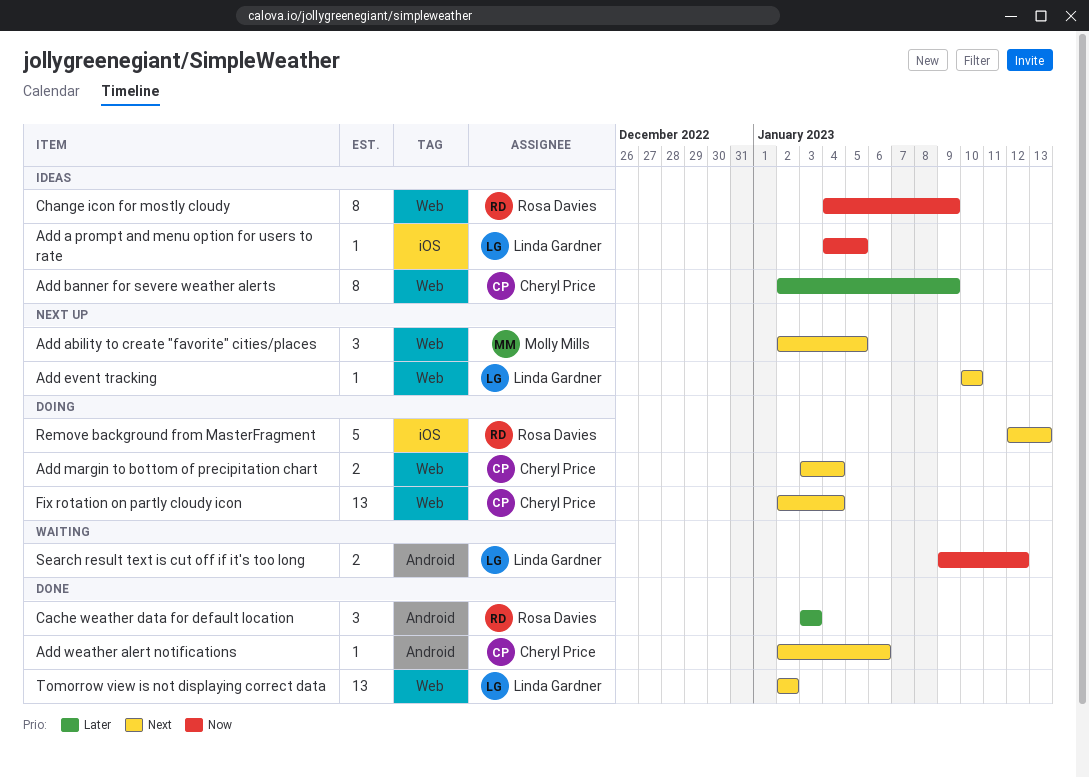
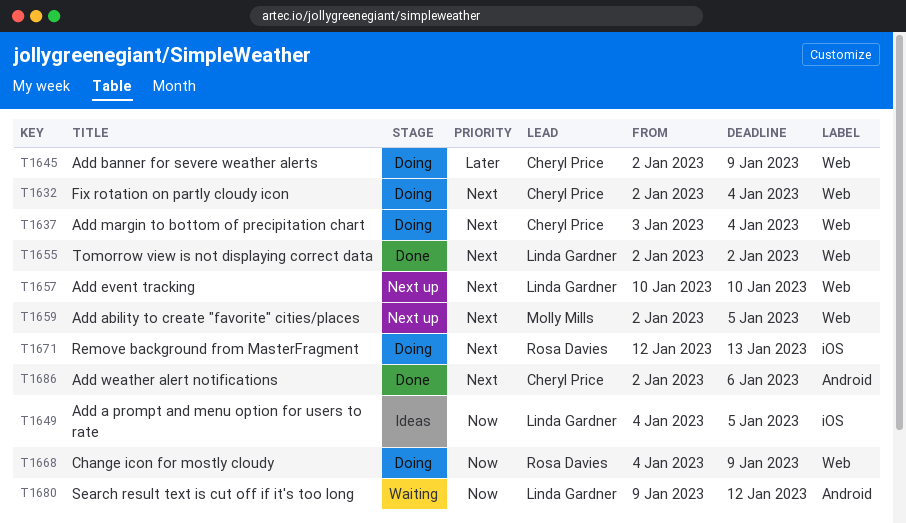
Add banner for severe weather alerts, status: Ideas -> Doing
Cache weather data for default location: present -> none
Change icon for mostly cloudy, status: Ideas -> Doing

